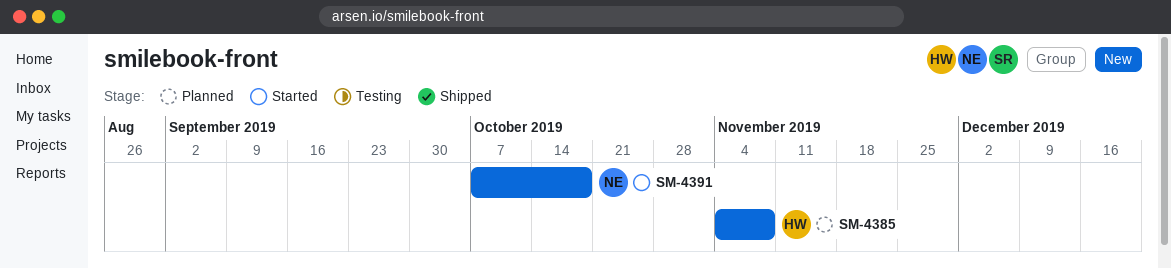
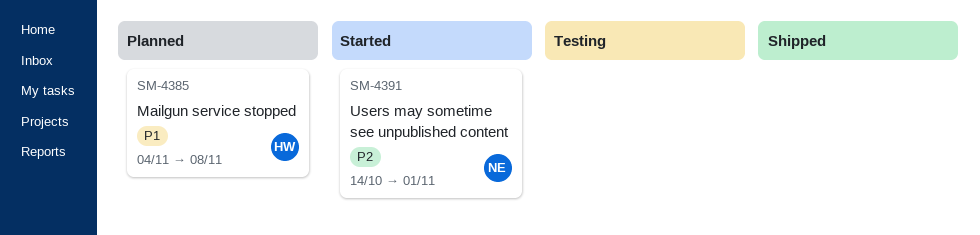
SM-4391, start: Oct 7 -> Oct 14
SM-4391, due: Oct 18 -> Nov 1

